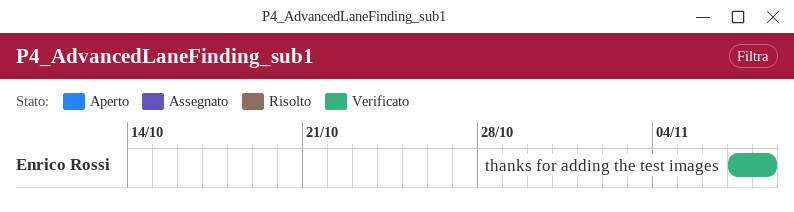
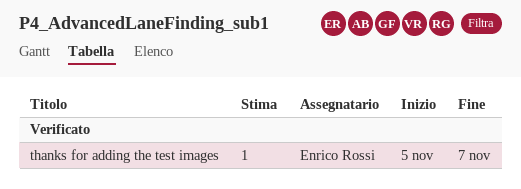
thanks for adding the test images, start: Nov 7 -> Nov 5
thanks for adding the test images, due: Nov 8 -> Nov 7

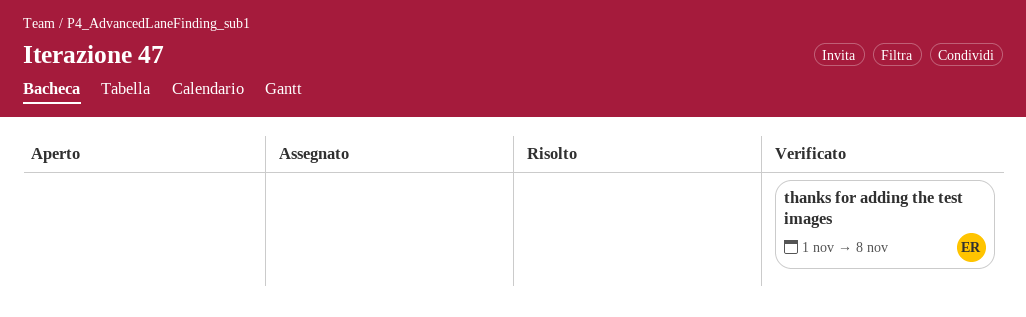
thanks for adding the test images, start: Nov 5 -> Nov 1
thanks for adding the test images, due: Nov 7 -> Nov 8

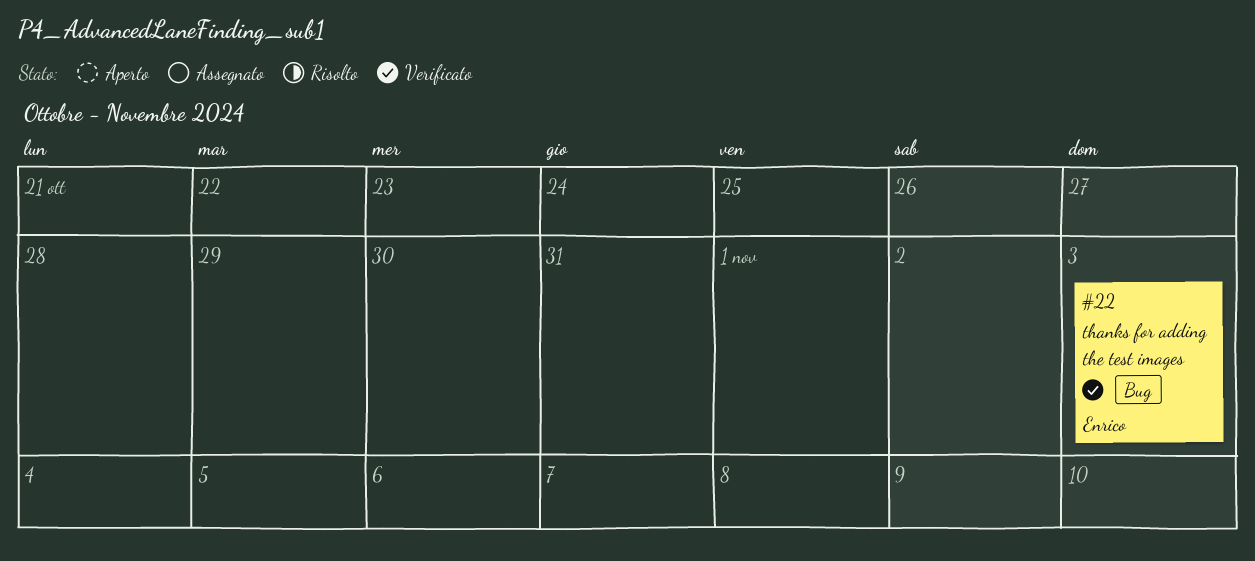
thanks for adding the test images, due: Nov 8 -> Nov 3

